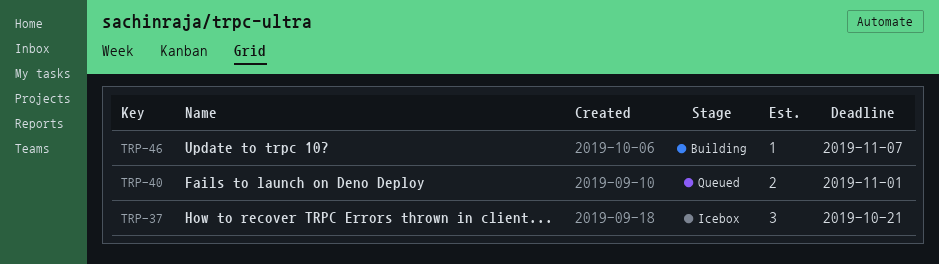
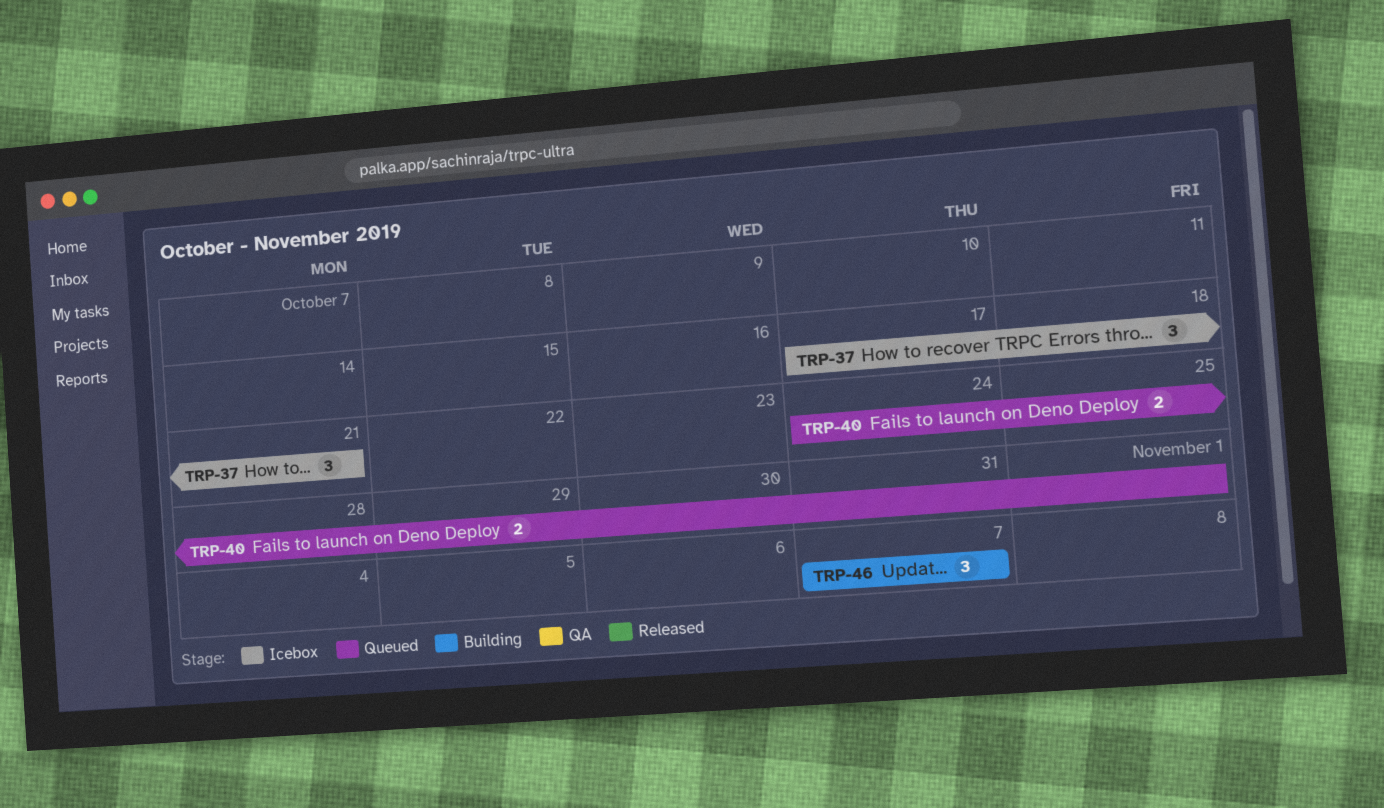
TRP-46, estimate: 1 -> 3

